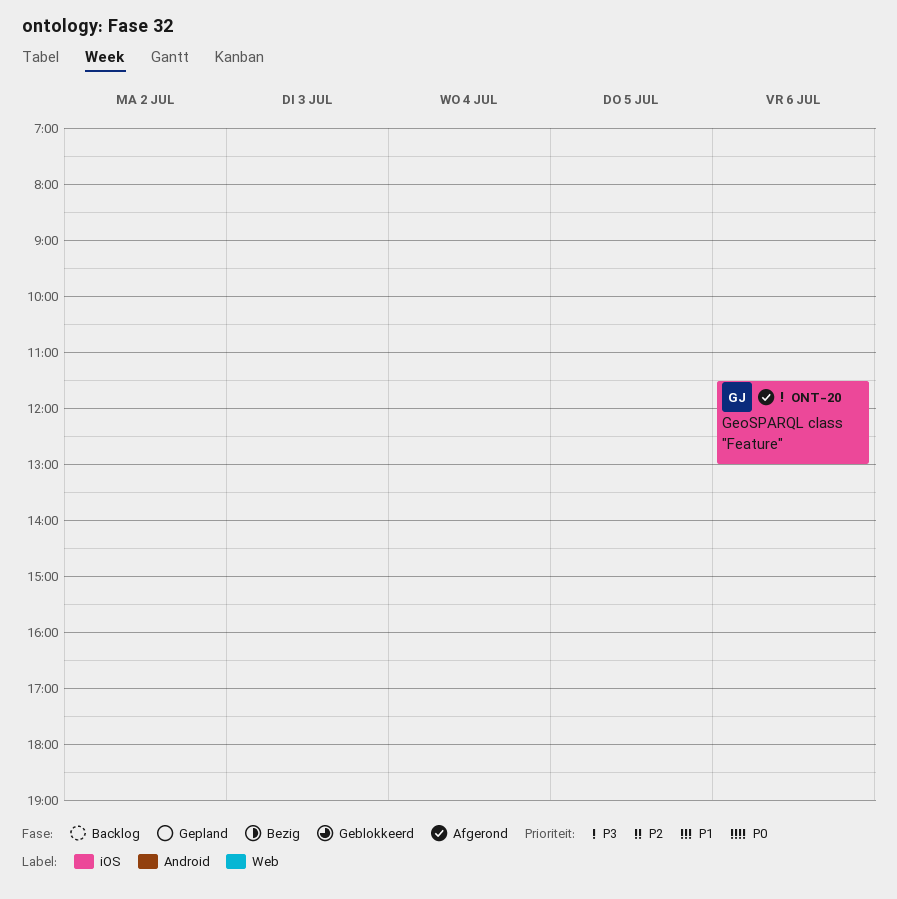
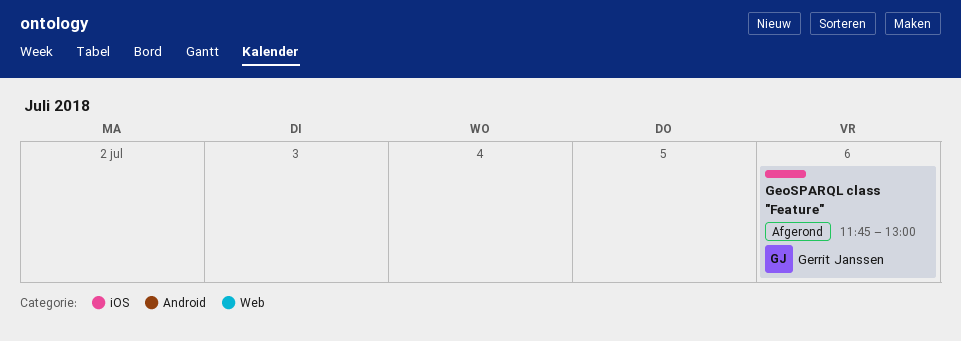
GeoSPARQL class "Feature", begins: 11:30 -> 11:45

